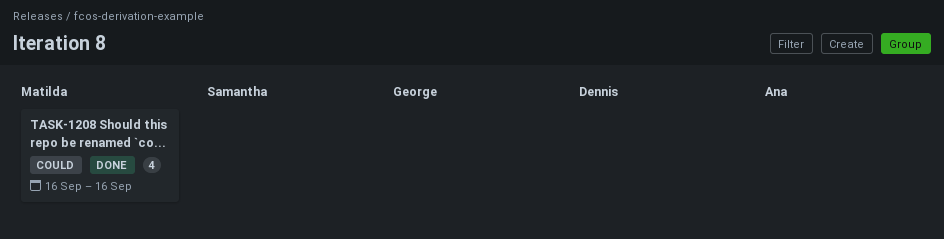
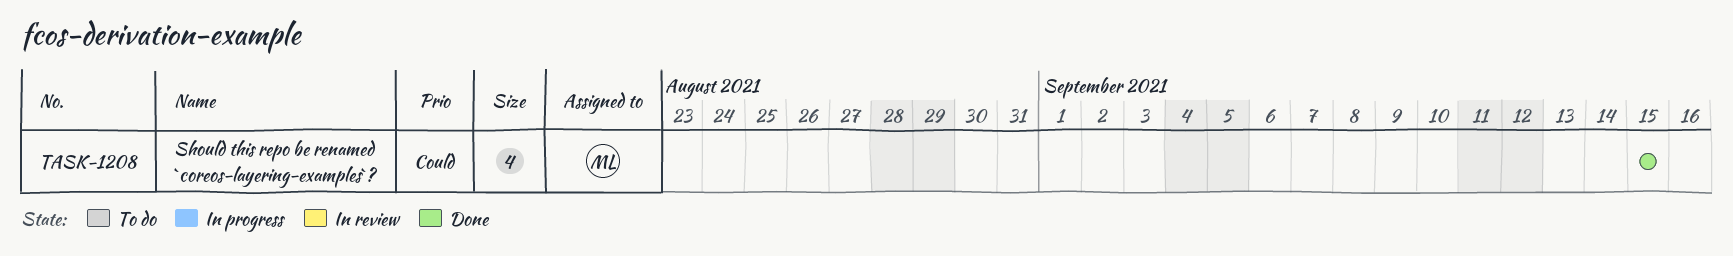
TASK-1208, start: Sep 16 -> Sep 15
TASK-1208, due: Sep 16 -> Sep 15

